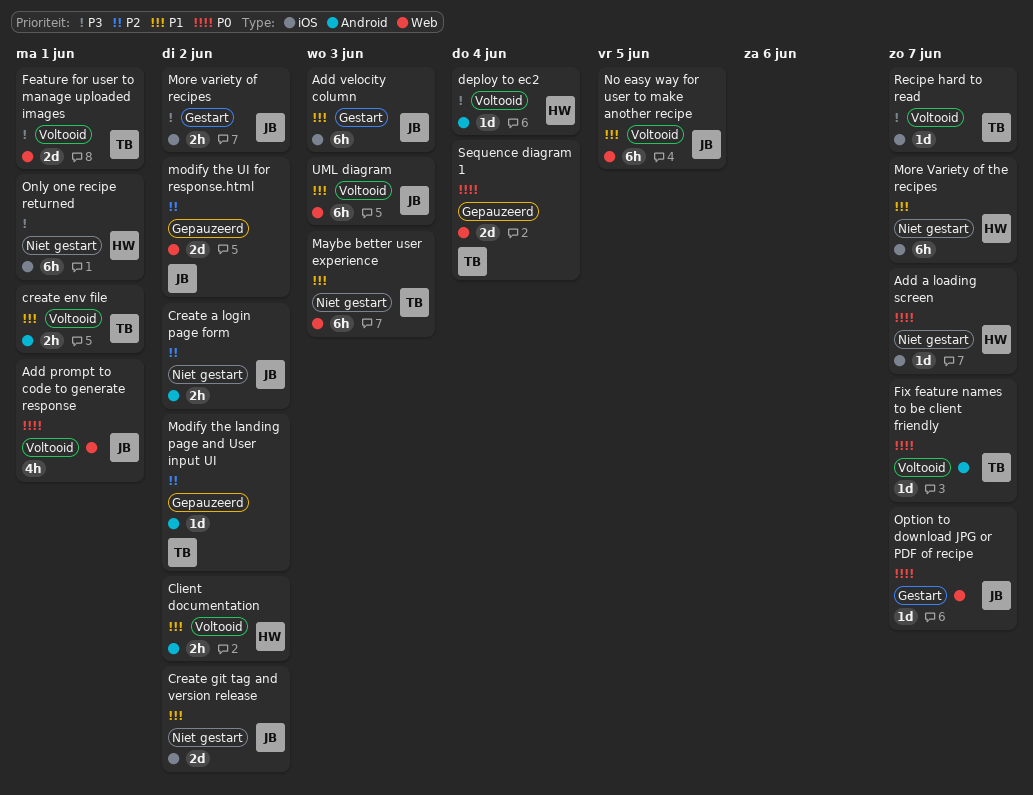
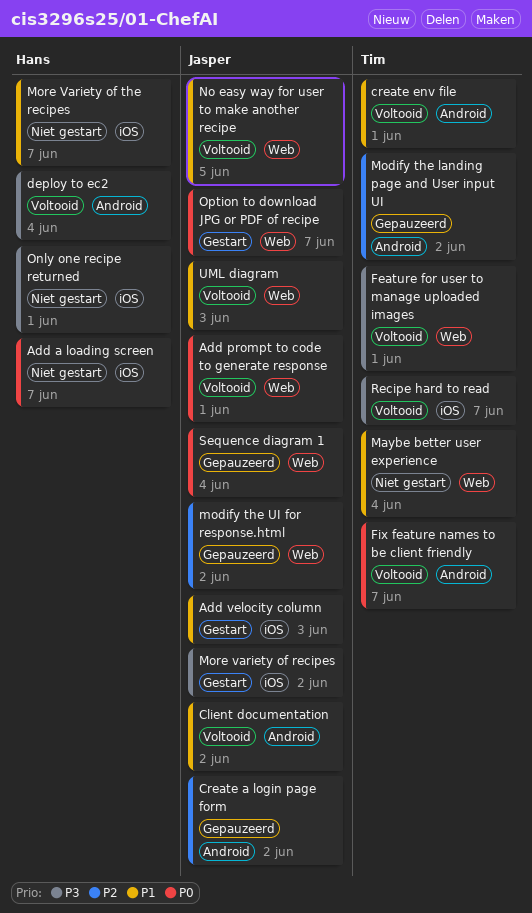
Client documentation, owner: Hans -> Jasper
Create a login page form, status: Niet gestart -> Gepauzeerd
Create git tag and version release: present -> none
Maybe better user experience, due: Jun 3 -> Jun 4
Sequence diagram 1, owner: Tim -> Jasper

